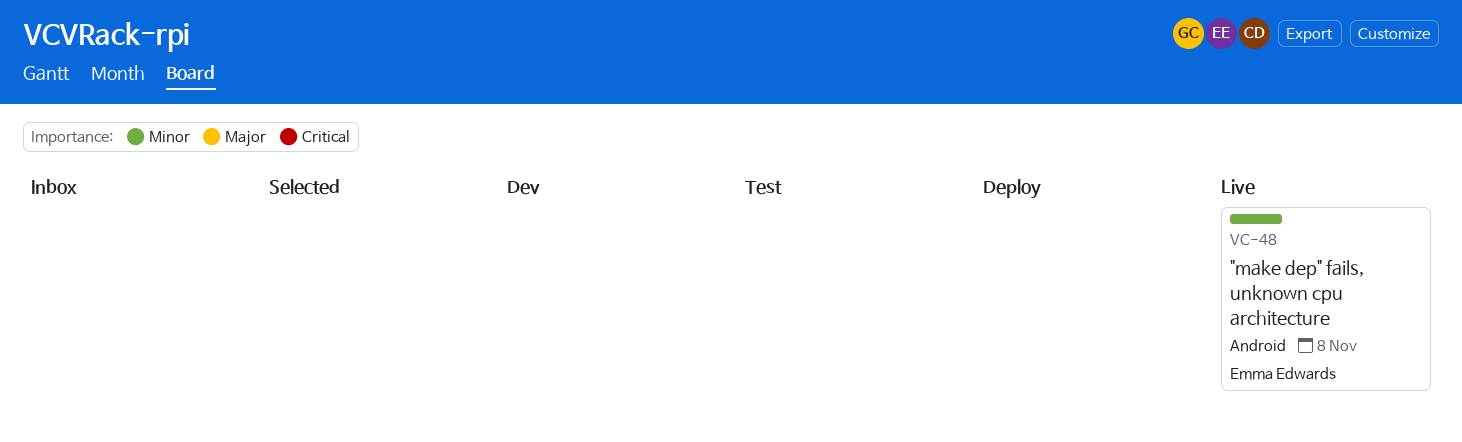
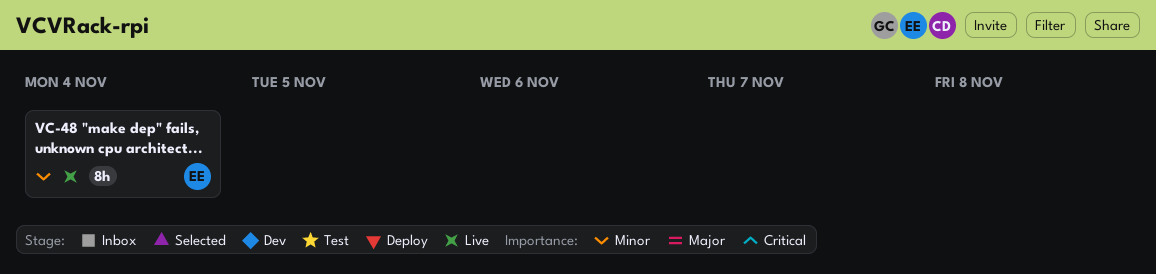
VC-48, due: Nov 8 -> Nov 4

